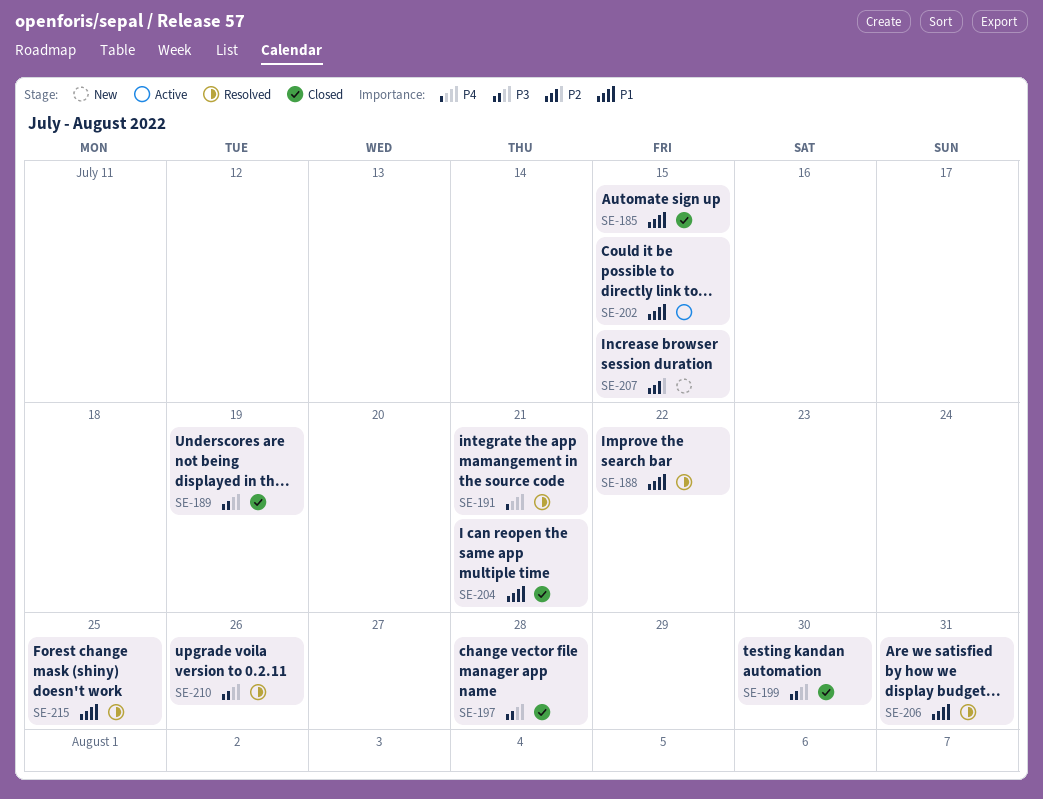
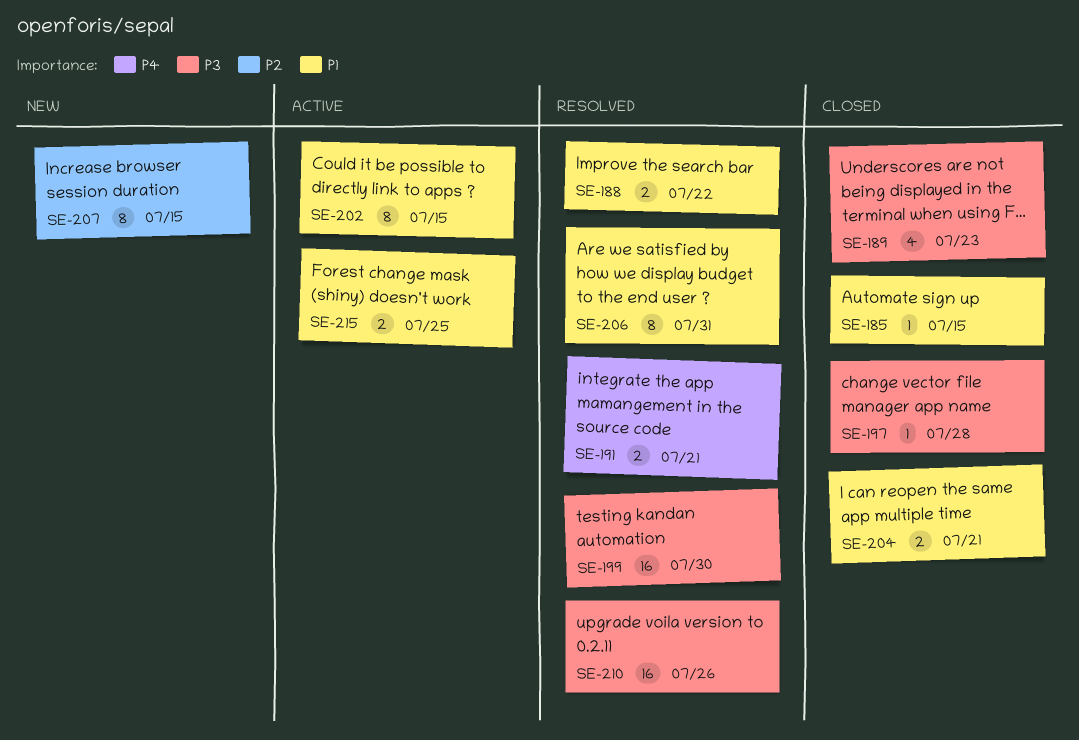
SE-189, due: Jul 19 -> Jul 23
SE-199, status: Closed -> Resolved
SE-215, status: Resolved -> Active

